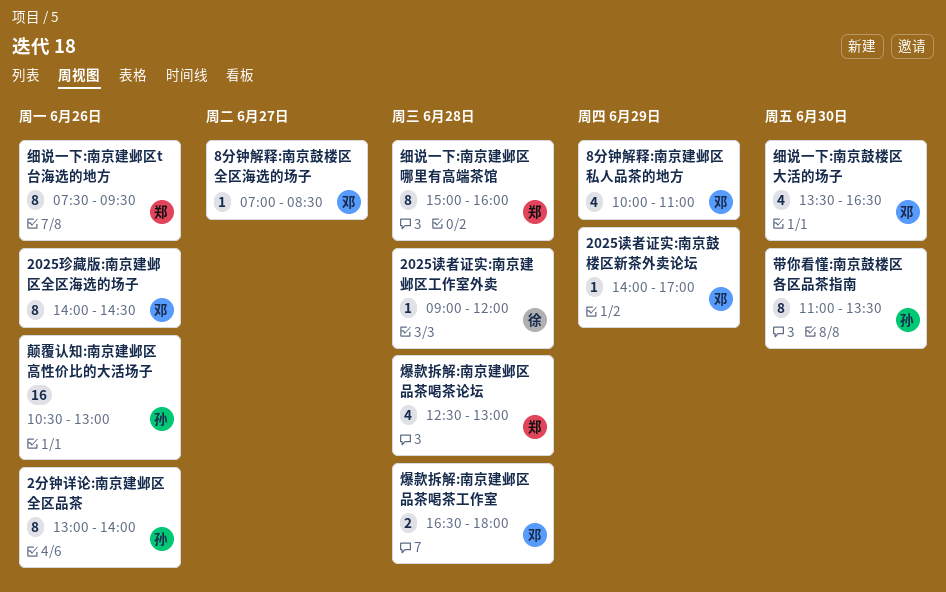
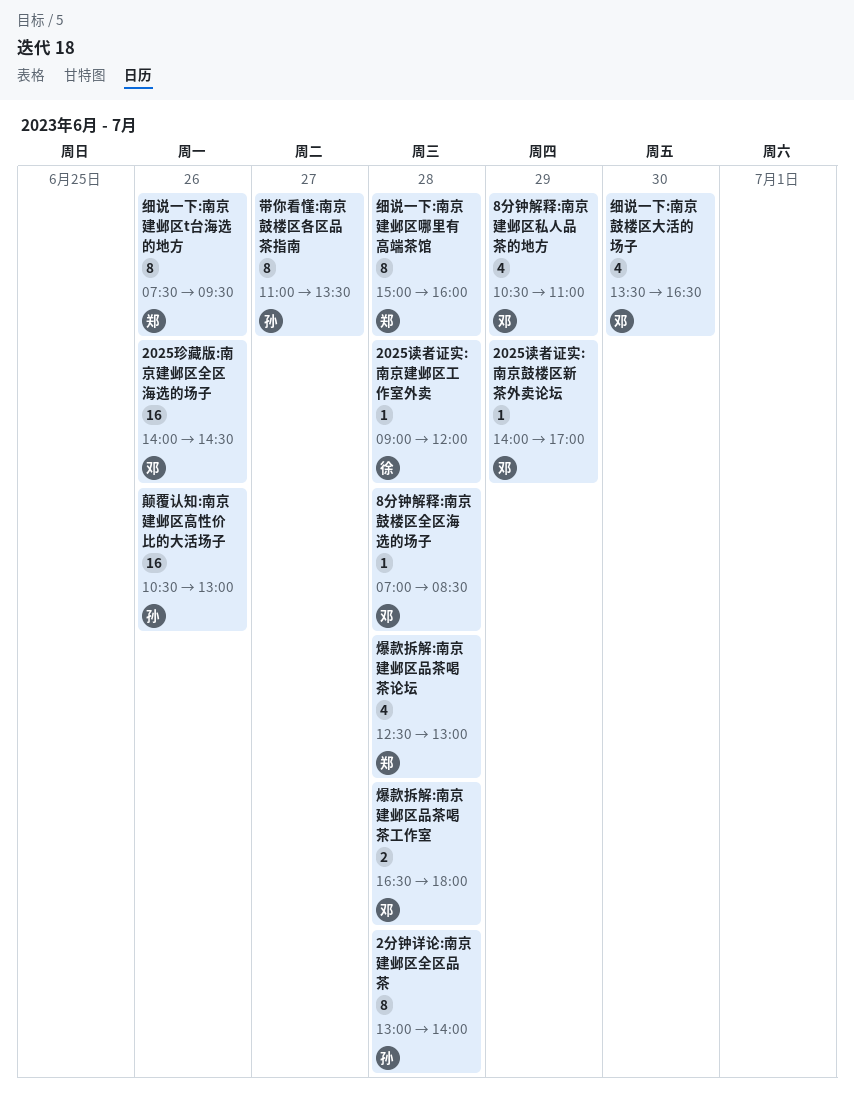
2025珍藏版:南京建邺区全区海选的场子, estimate: 8 -> 16
2分钟详论:南京建邺区全区品茶, day: Jun 26 -> Jun 28
8分钟解释:南京建邺区私人品茶的地方, begins: 10:00 -> 10:30
8分钟解释:南京鼓楼区全区海选的场子, day: Jun 27 -> Jun 28
带你看懂:南京鼓楼区各区品茶指南, day: Jun 30 -> Jun 27

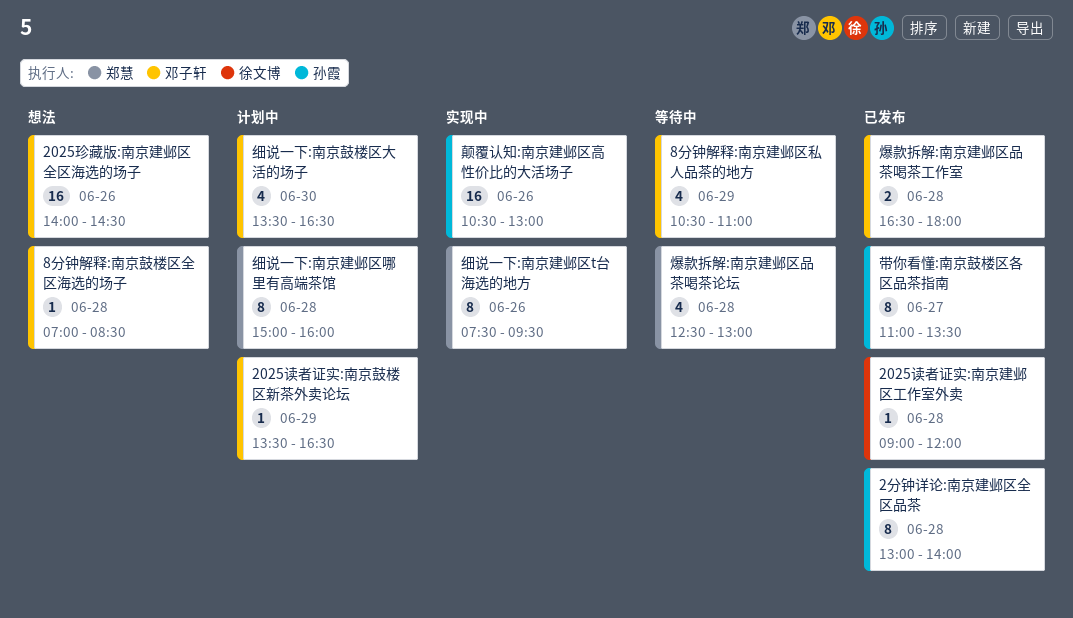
2025读者证实:南京鼓楼区新茶外卖论坛, begins: 14:00 -> 13:30
2025读者证实:南京鼓楼区新茶外卖论坛, ends: 17:00 -> 16:30

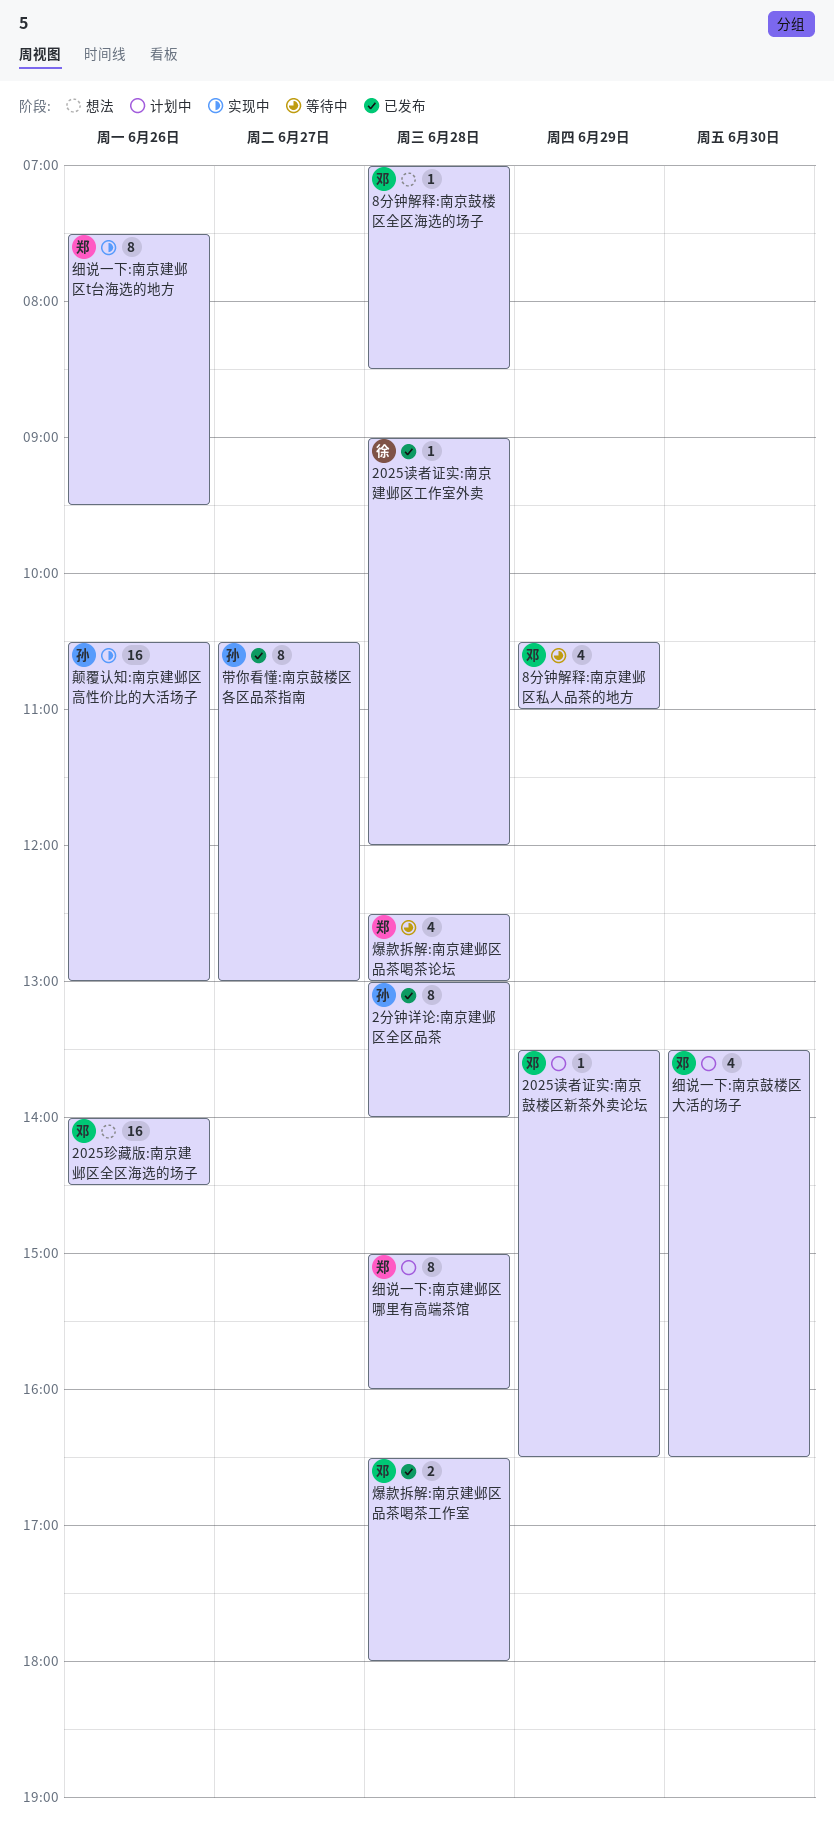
带你看懂:南京鼓楼区各区品茶指南, begins: 11:00 -> 10:30
带你看懂:南京鼓楼区各区品茶指南, ends: 13:30 -> 13:00

